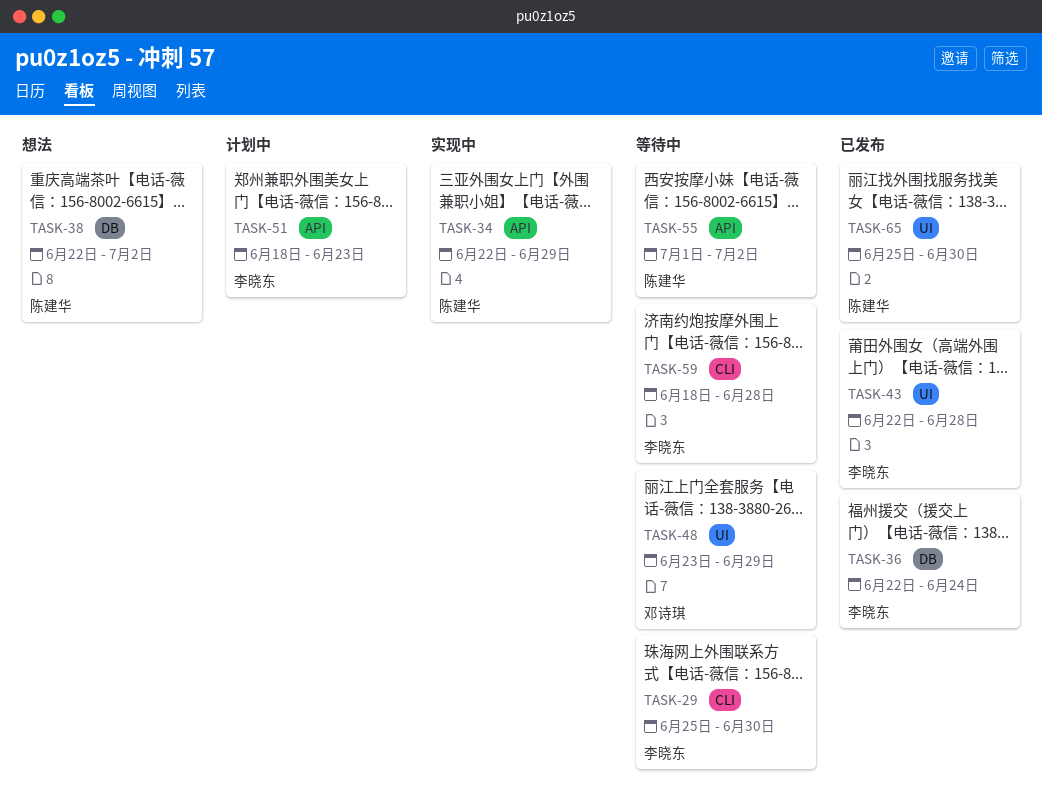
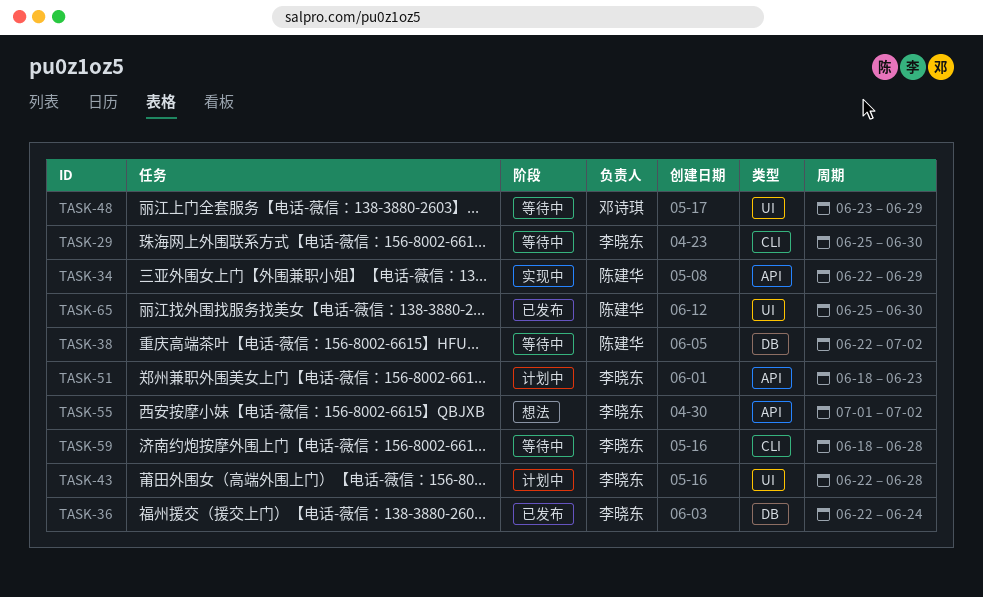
TASK-38, status: 想法 -> 等待中
TASK-43, status: 已发布 -> 计划中
TASK-55, status: 等待中 -> 想法
TASK-55, owner: 陈建华 -> 李晓东

